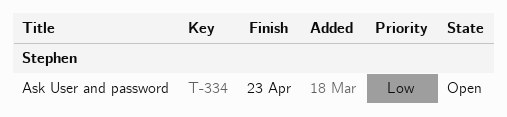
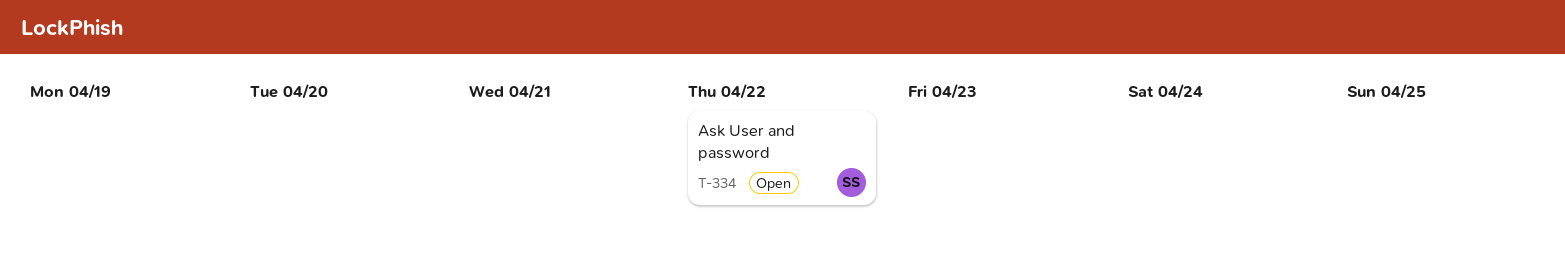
T-334, due: Apr 23 -> Apr 22

